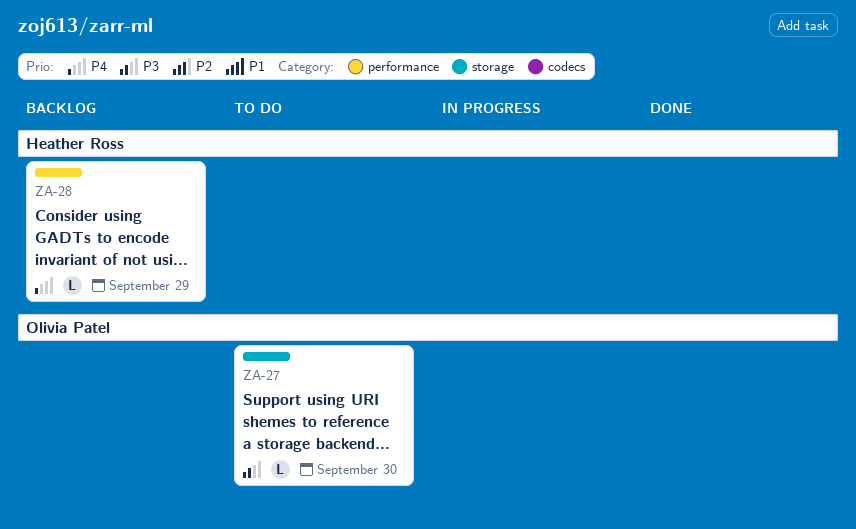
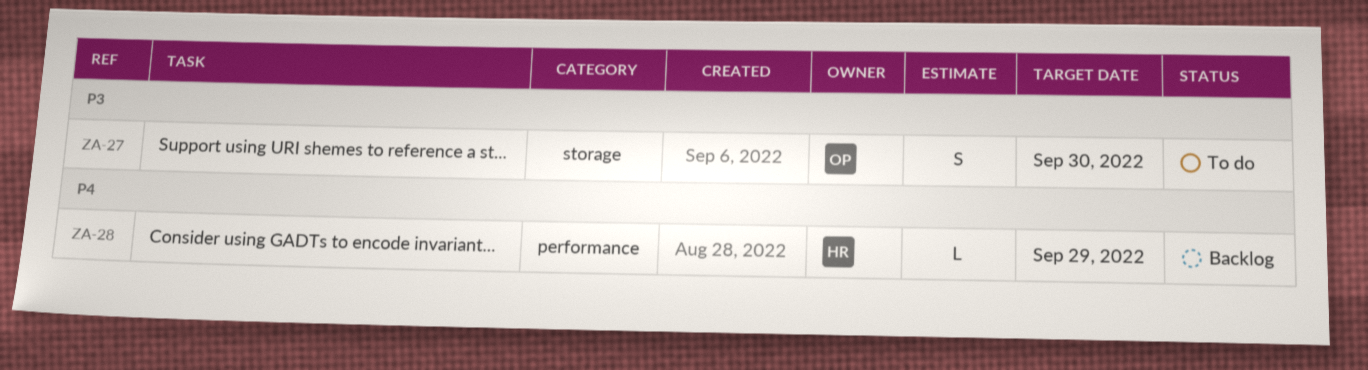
ZA-27, estimate: L -> S

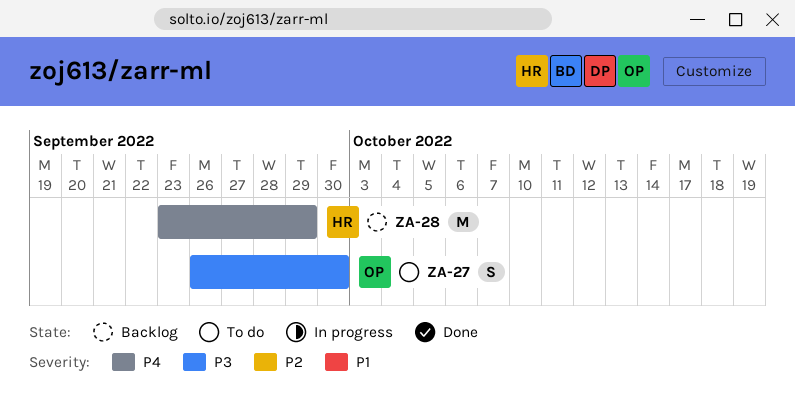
ZA-28, estimate: L -> M

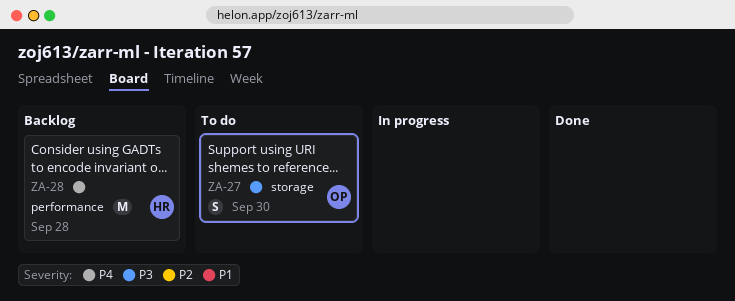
ZA-28, due: Sep 29 -> Sep 28

